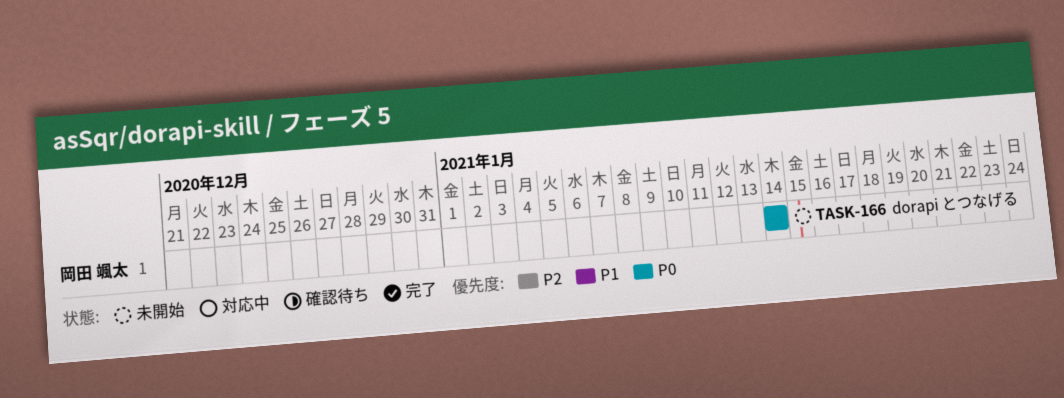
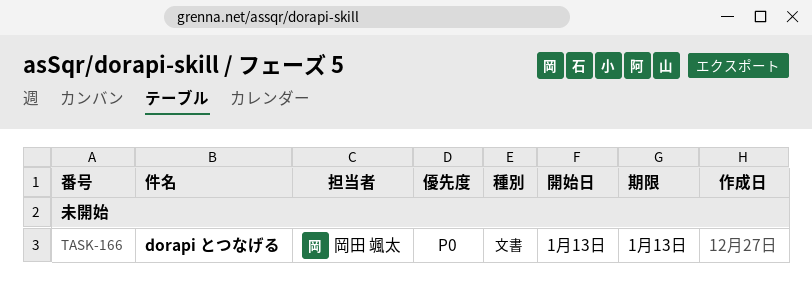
TASK-166, start: Jan 14 -> Jan 13
TASK-166, due: Jan 14 -> Jan 13

